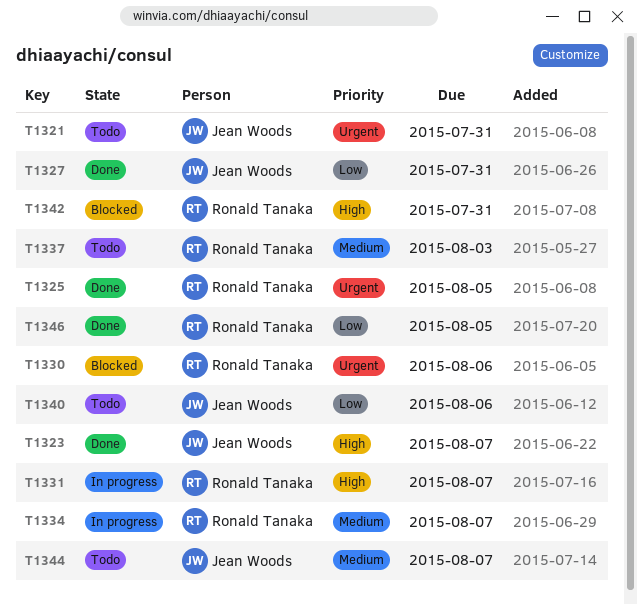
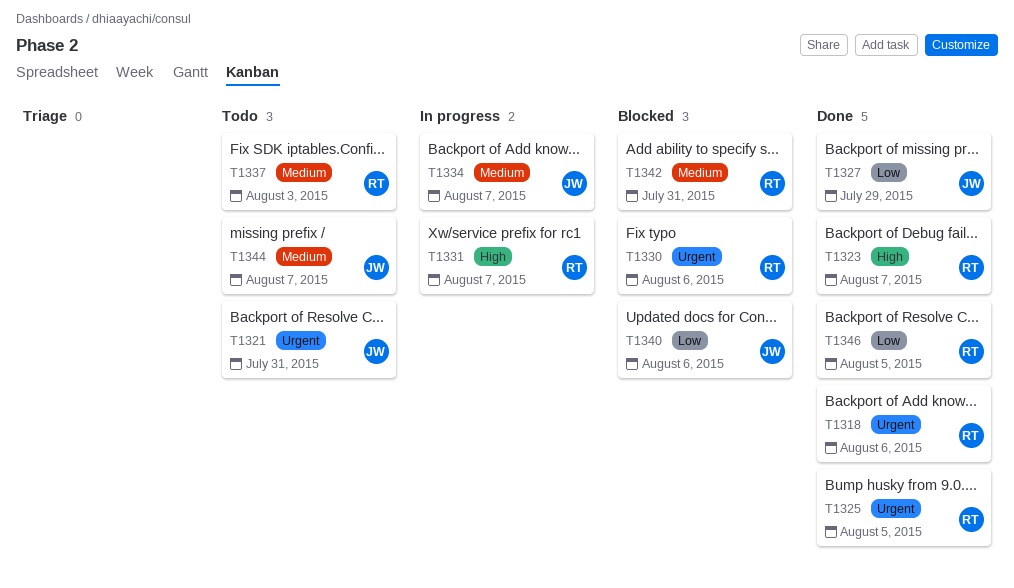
T1318: none -> present
T1323, owner: Jean Woods -> Ronald Tanaka
T1327, due: Jul 31 -> Jul 29
T1334, owner: Ronald Tanaka -> Jean Woods
T1340, status: Todo -> Blocked
T1342, priority: High -> Medium

